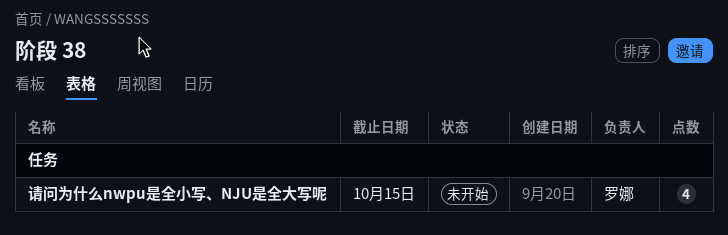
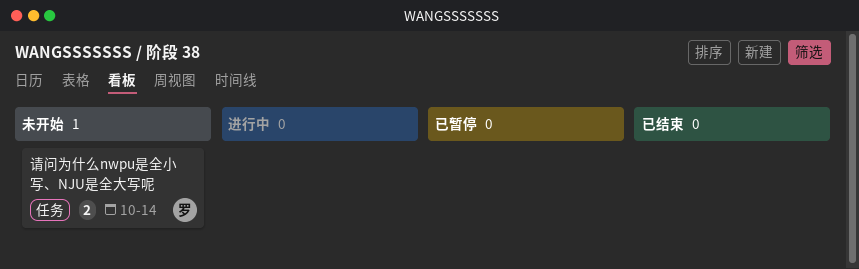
请问为什么nwpu是全小写、NJU是全大写呢, estimate: 4 -> 2
请问为什么nwpu是全小写、NJU是全大写呢, due: Oct 15 -> Oct 14

